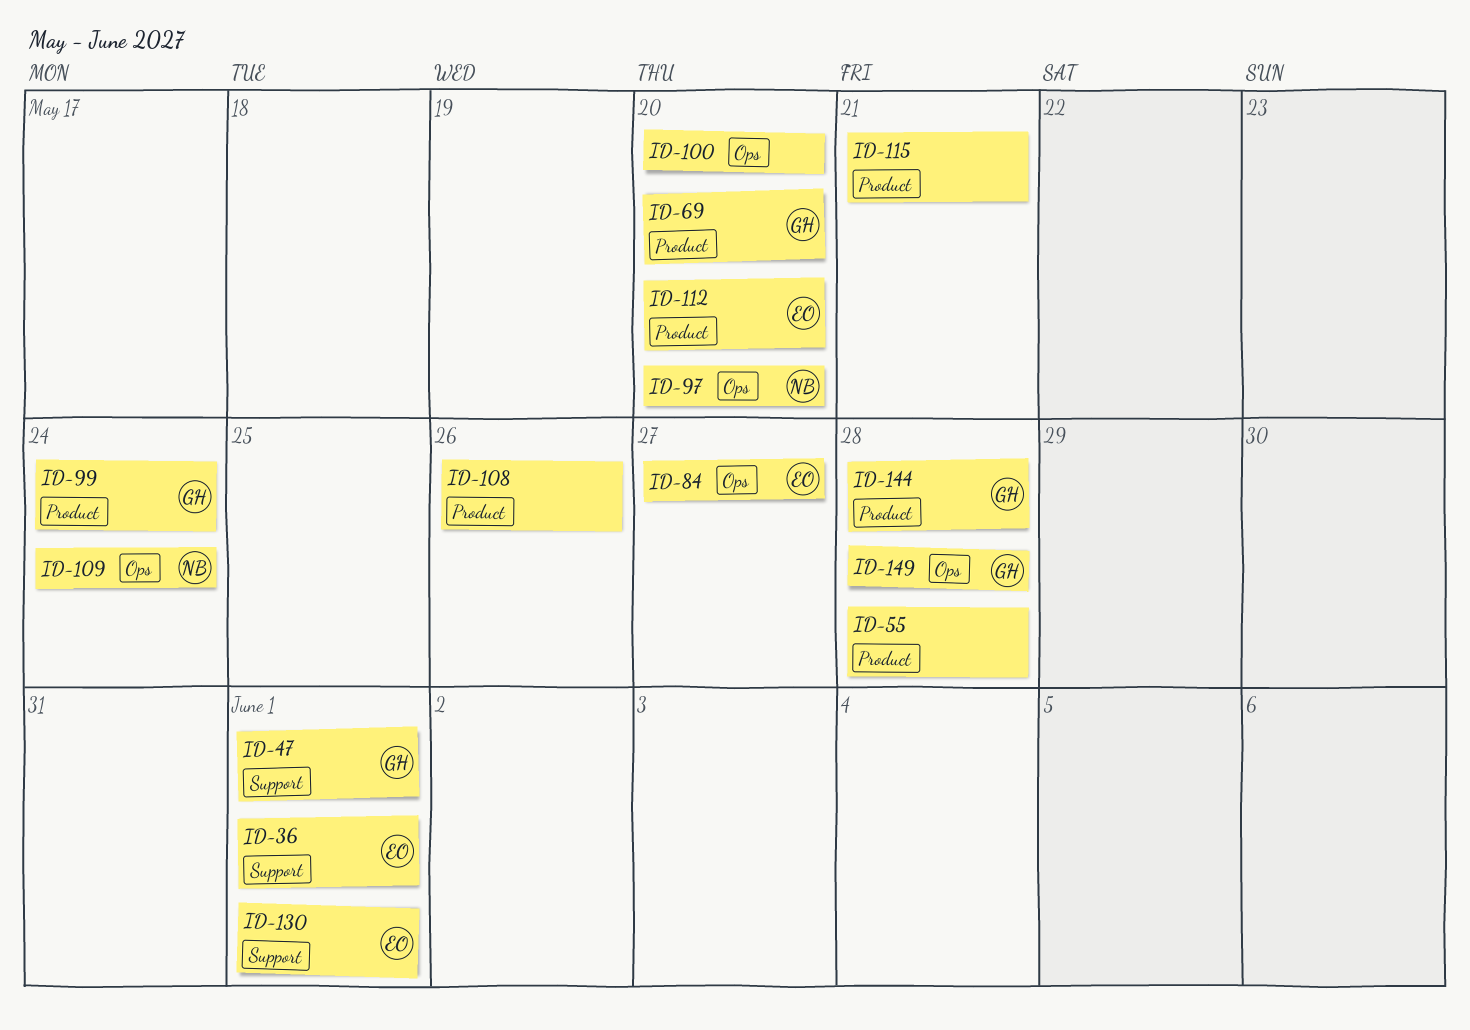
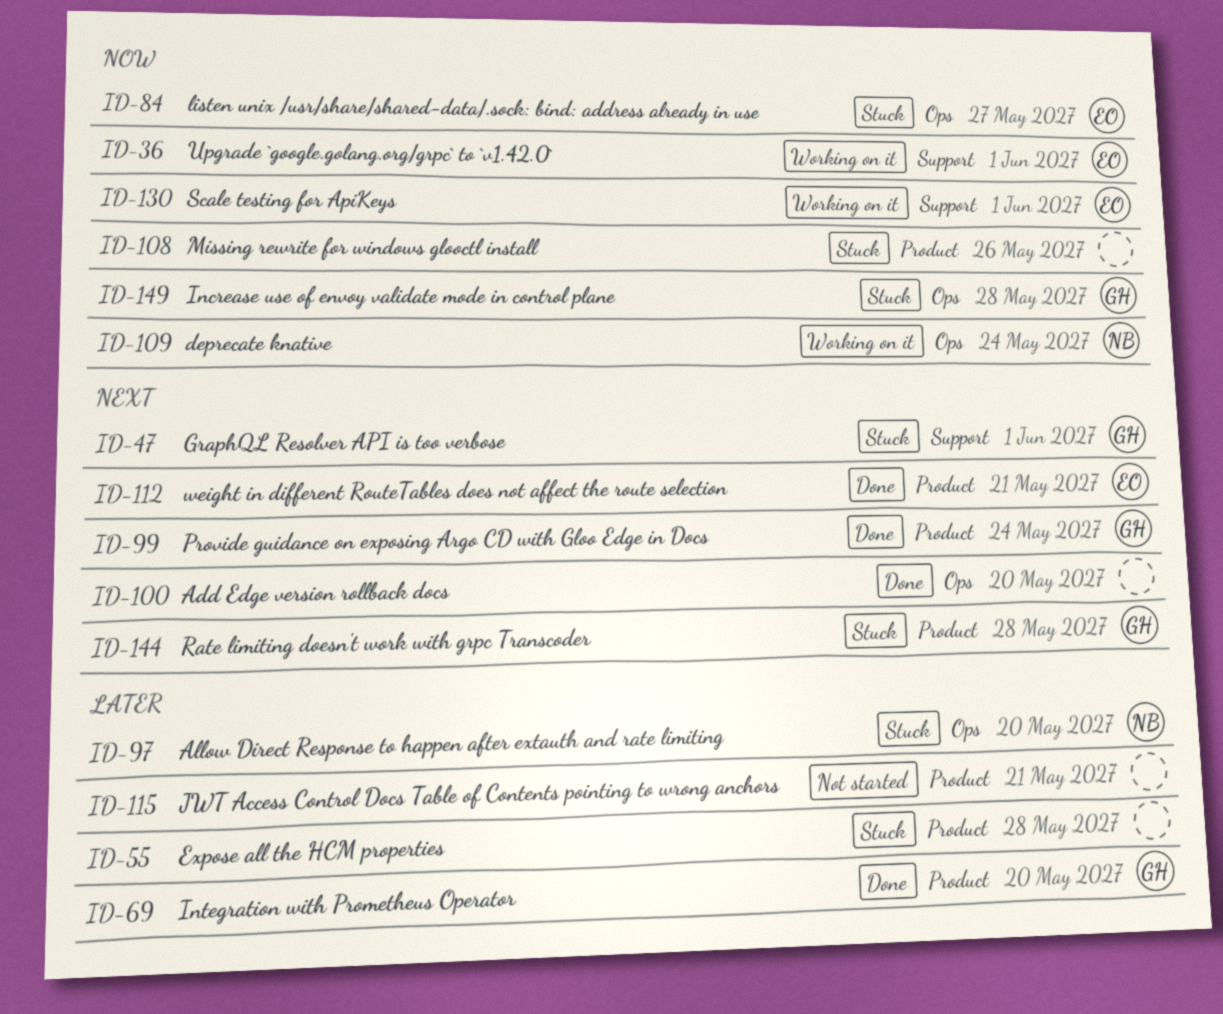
ID-112, due: May 20 -> May 21

